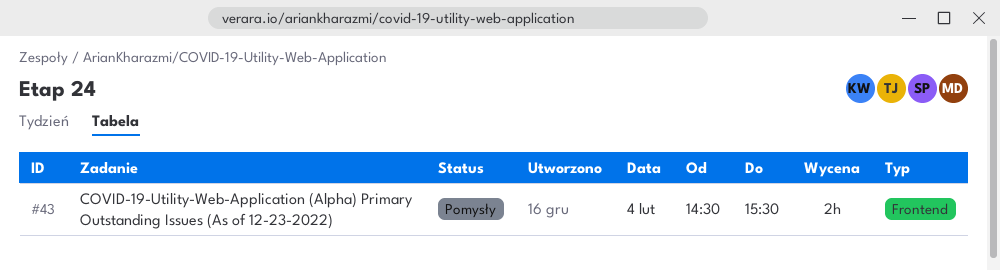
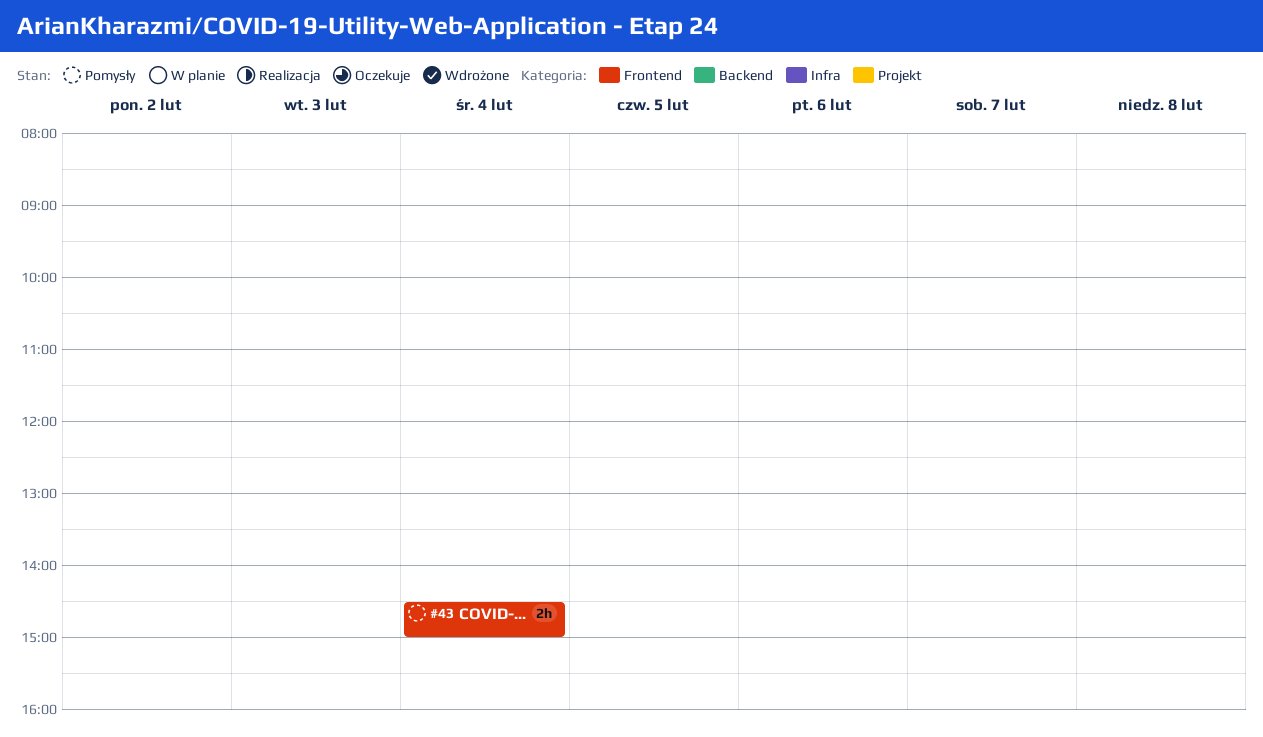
#43, ends: 15:30 -> 15:00

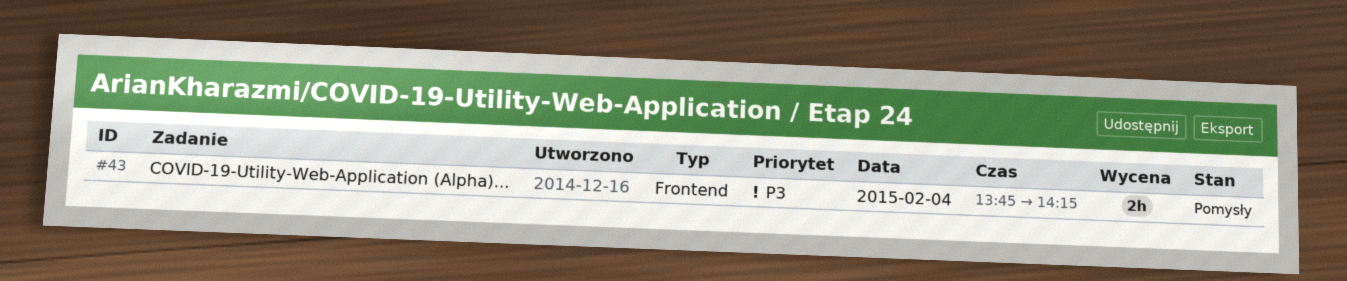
#43, begins: 14:30 -> 13:45
#43, ends: 15:00 -> 14:15

